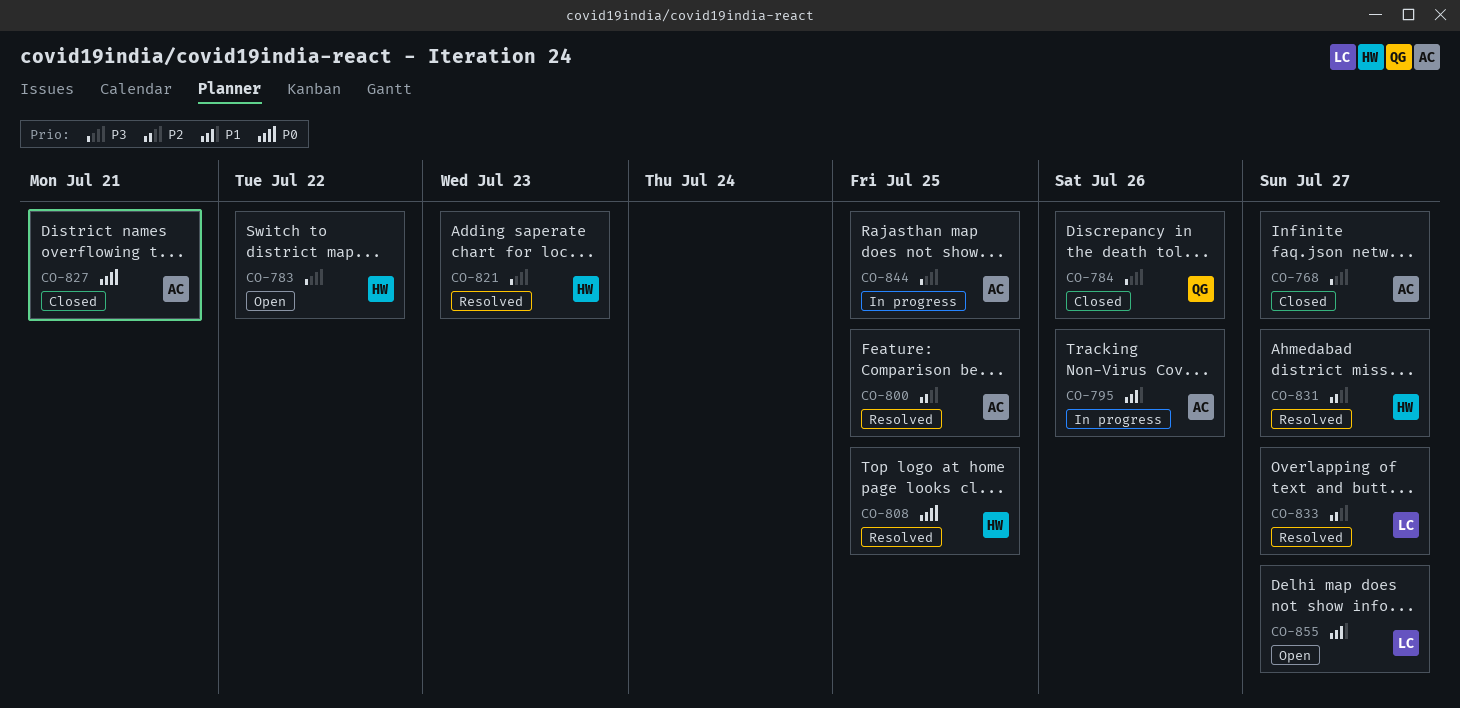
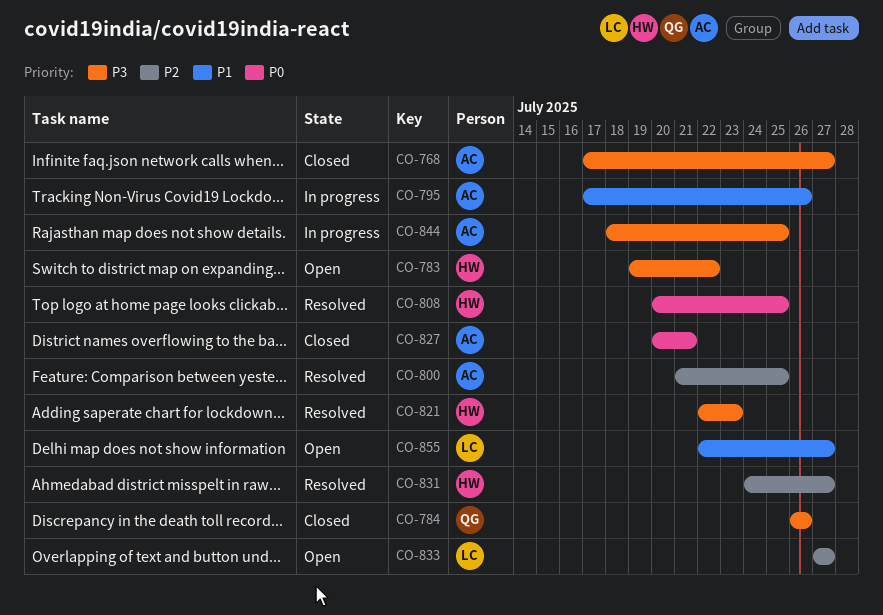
CO-833, status: Resolved -> Open

